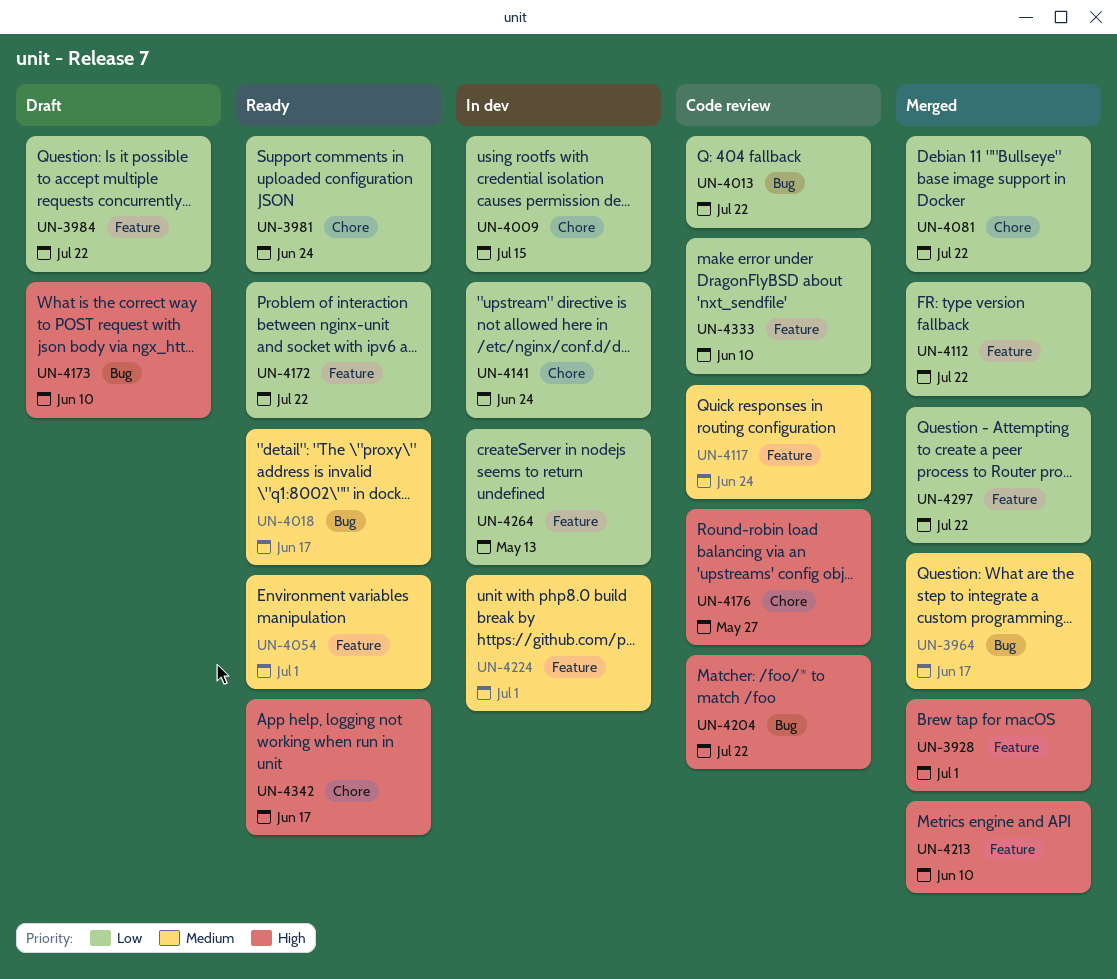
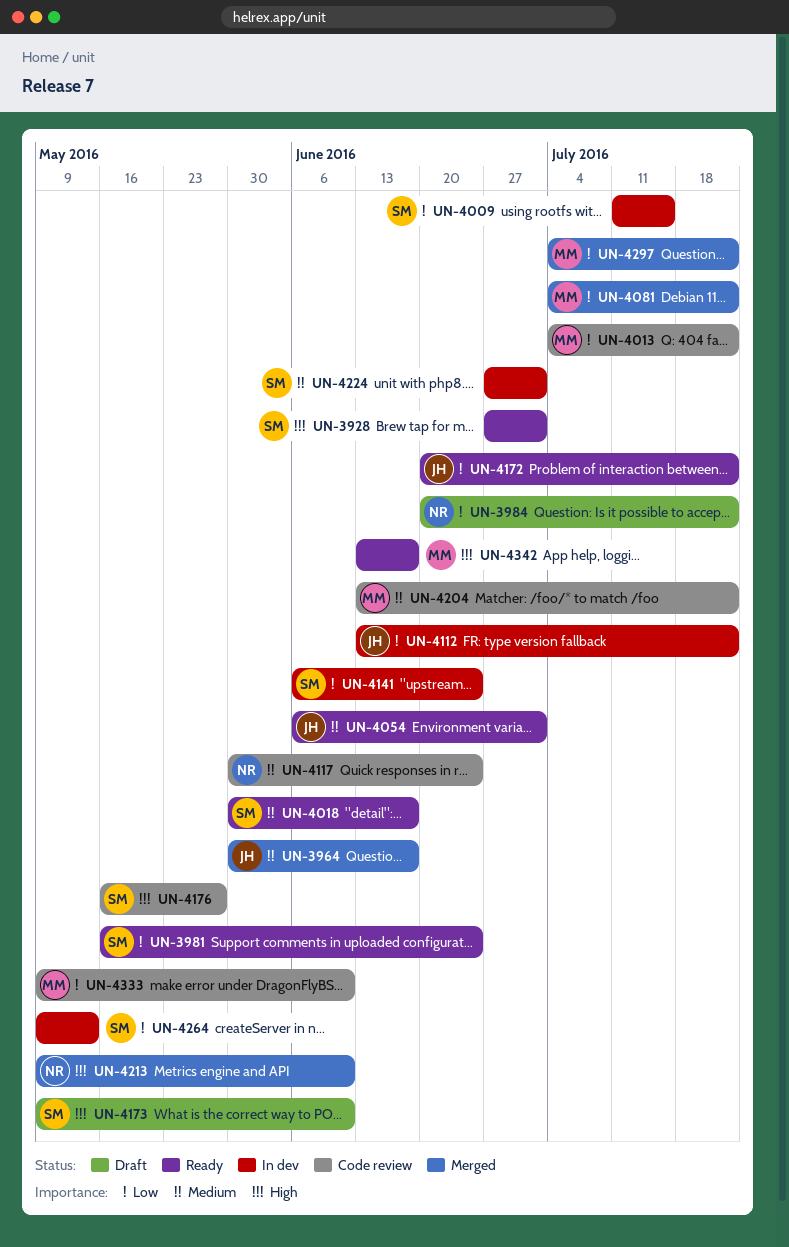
UN-3928, status: Merged -> Ready
UN-4112, status: Merged -> In dev
UN-4204, priority: High -> Medium

